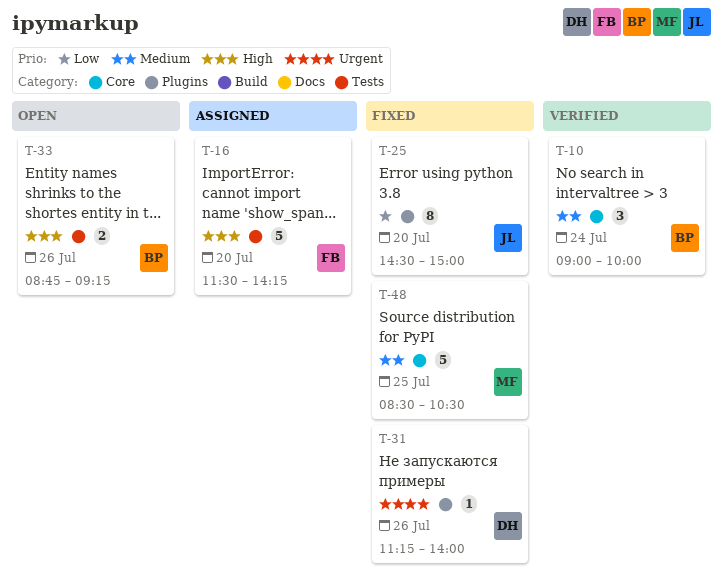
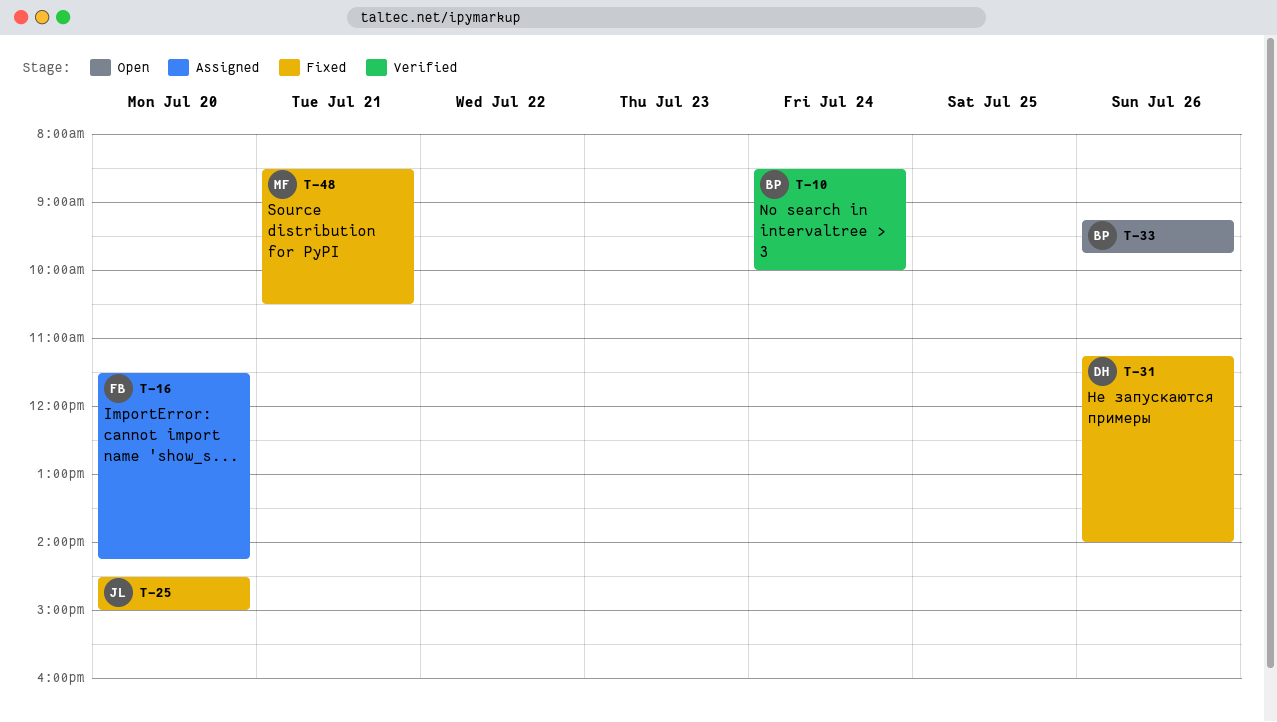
T-10, begins: 09:00 -> 08:30
T-33, begins: 08:45 -> 09:15
T-33, ends: 09:15 -> 09:45
T-48, day: Jul 25 -> Jul 21

